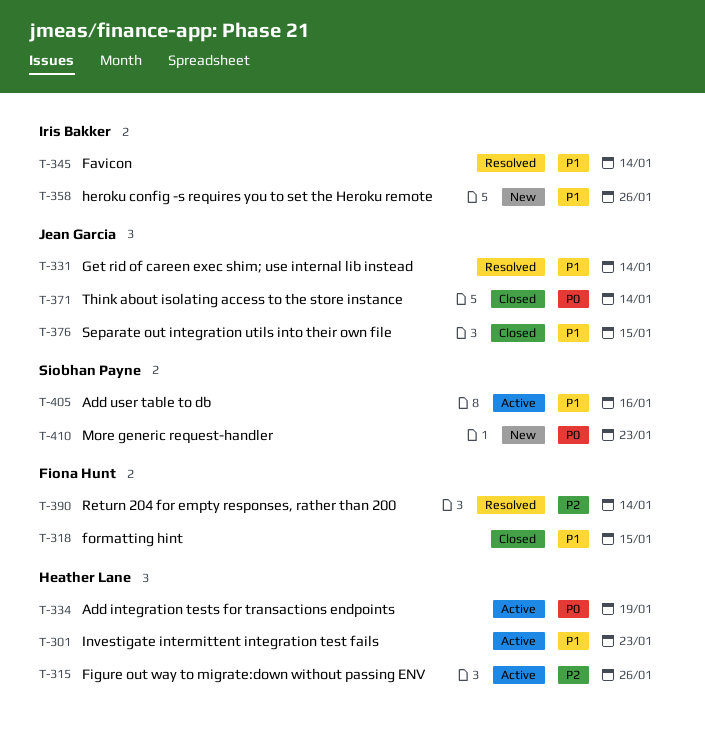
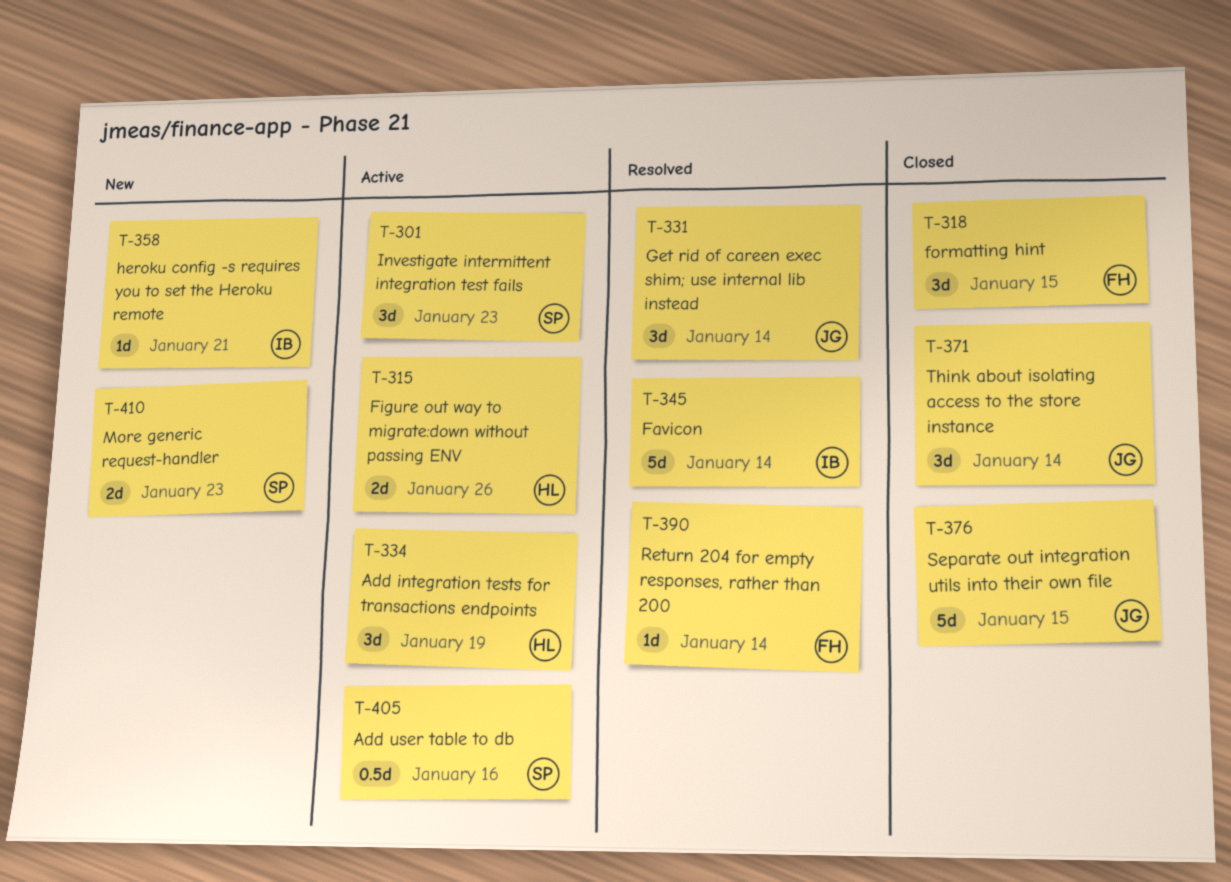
T-301, owner: Heather Lane -> Siobhan Payne
T-358, due: Jan 26 -> Jan 21

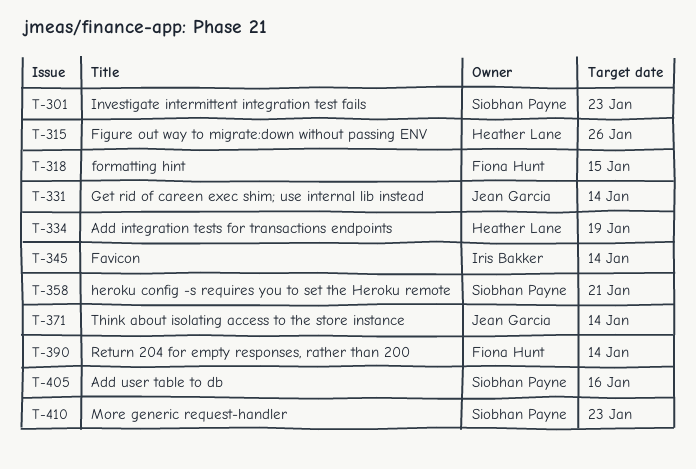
T-358, owner: Iris Bakker -> Siobhan Payne
T-376: present -> none

